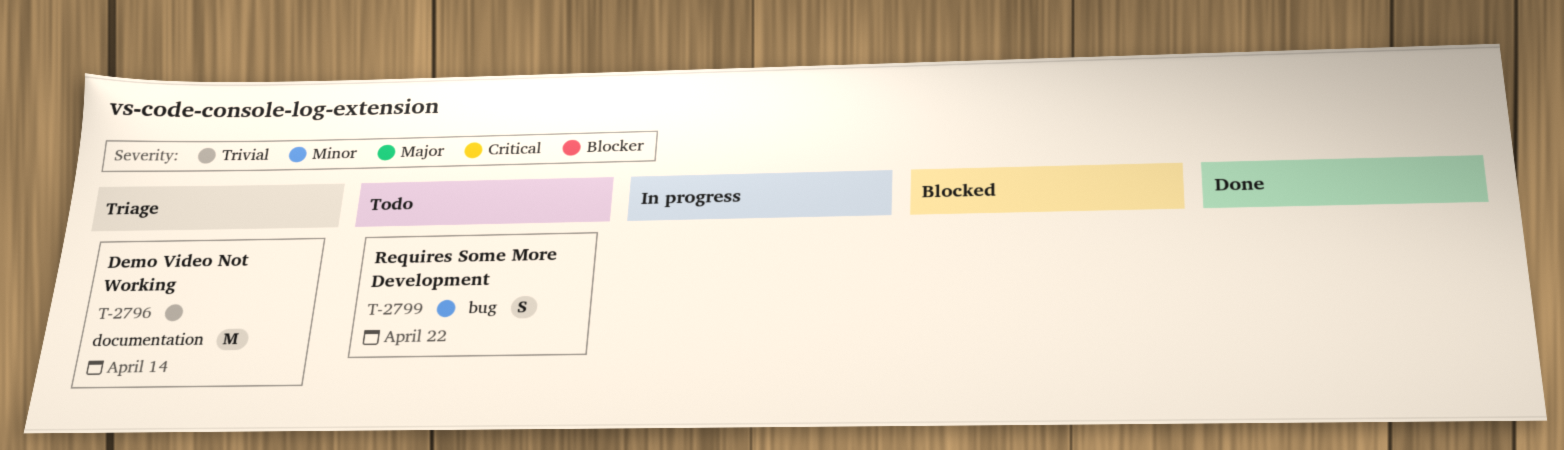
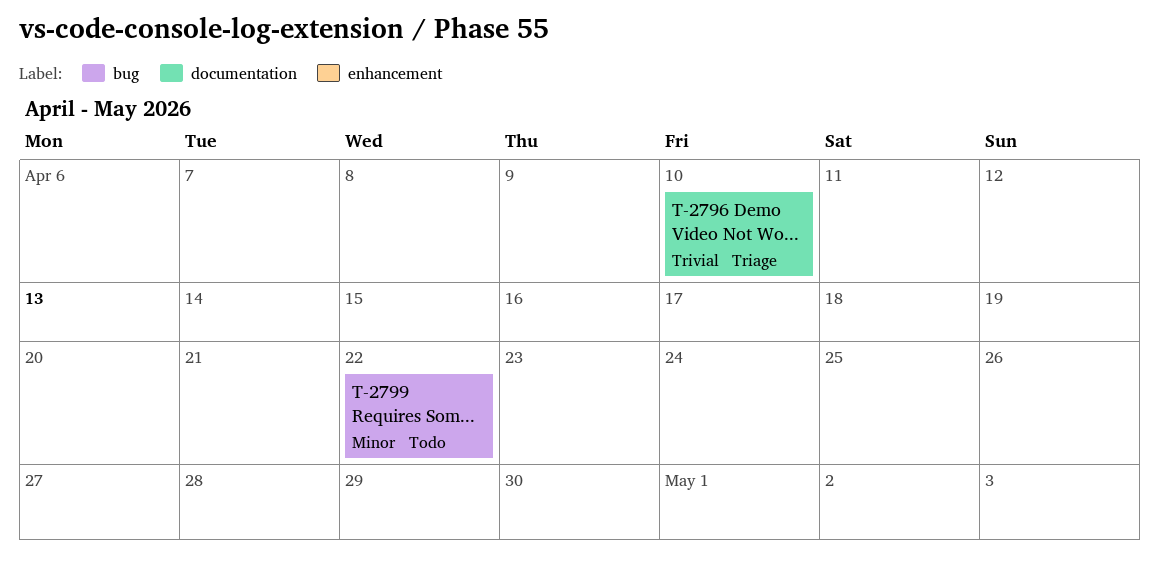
T-2796, due: Apr 14 -> Apr 10

